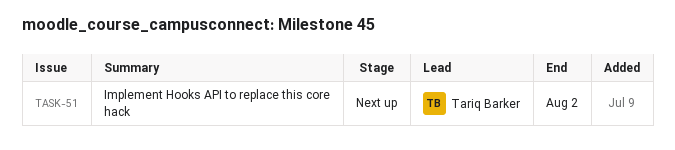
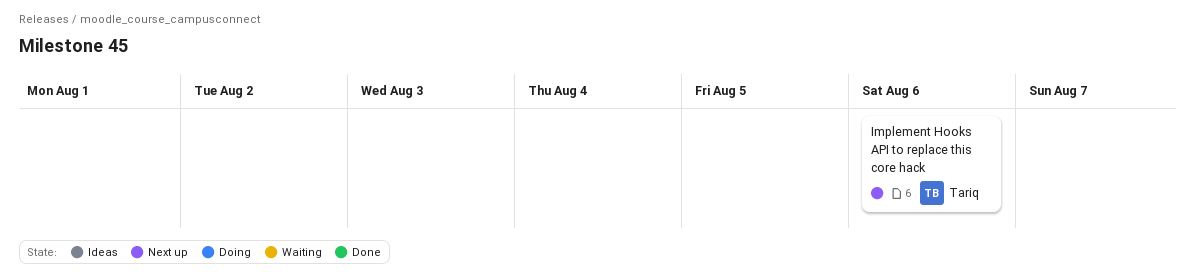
Implement Hooks API to replace this core hack, due: Aug 2 -> Aug 6

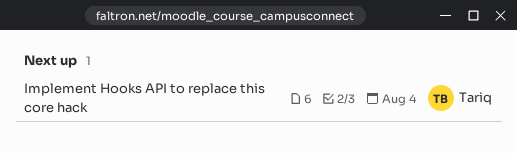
Implement Hooks API to replace this core hack, due: Aug 6 -> Aug 4

